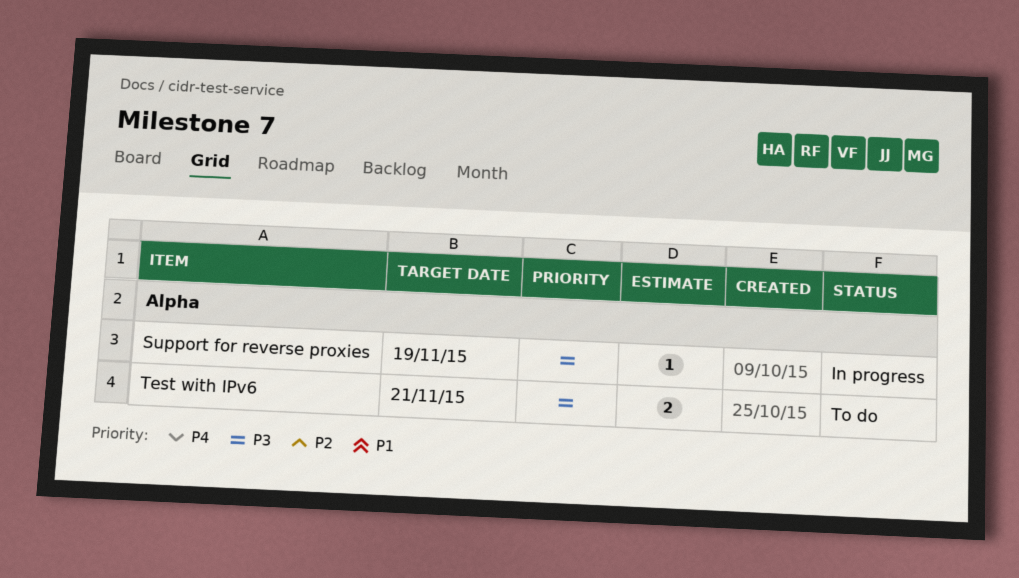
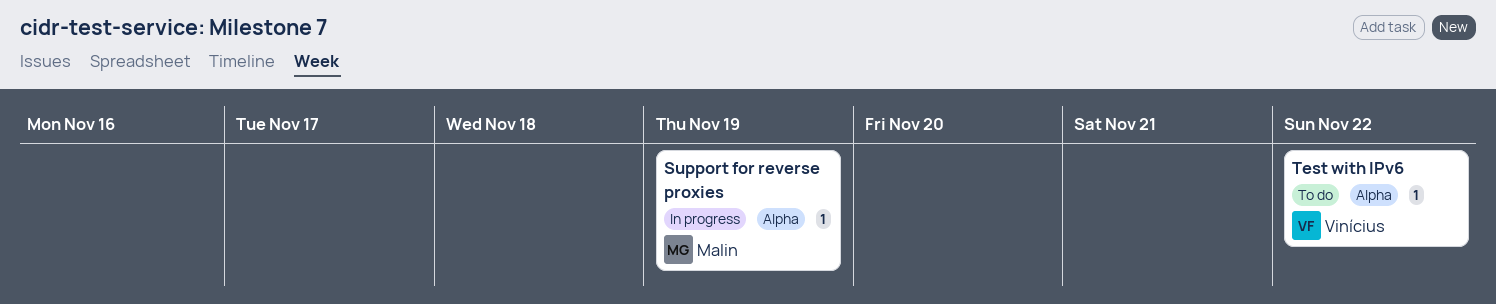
Test with IPv6, estimate: 2 -> 1
Test with IPv6, due: Nov 21 -> Nov 22

